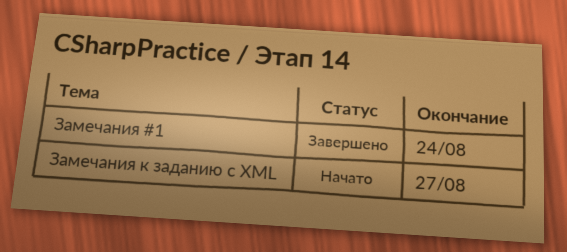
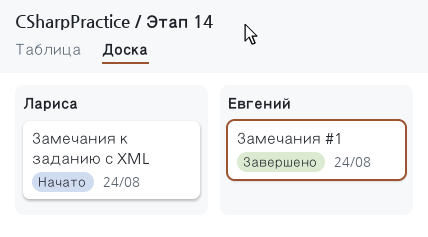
Замечания к заданию с XML, due: Aug 27 -> Aug 24

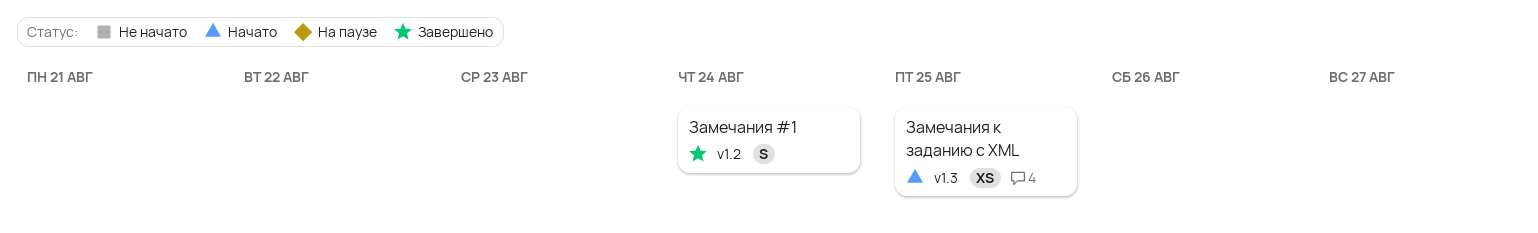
Замечания к заданию с XML, due: Aug 24 -> Aug 25

